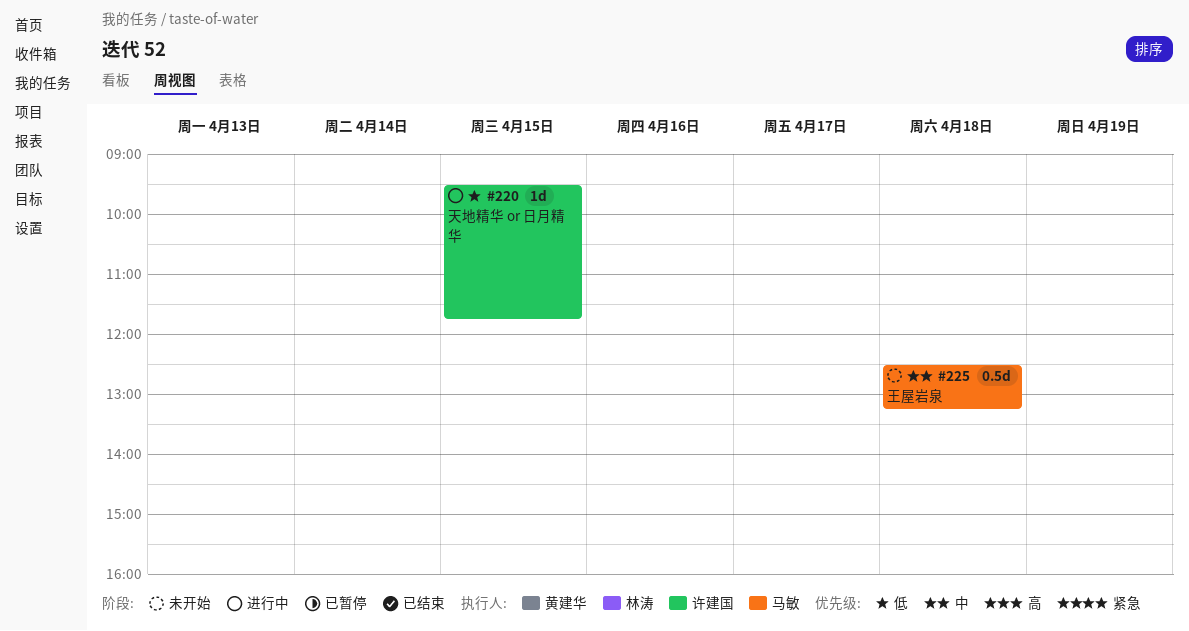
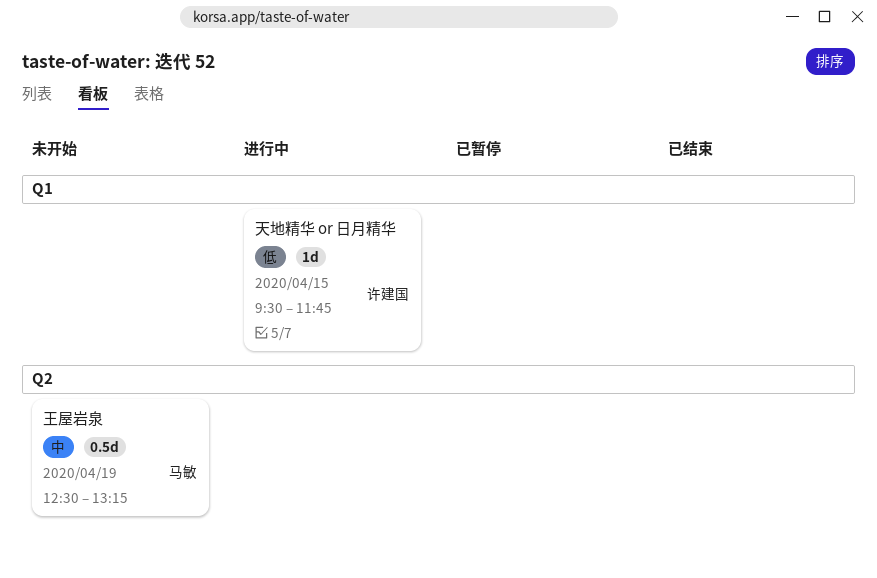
王屋岩泉, day: Apr 18 -> Apr 19

